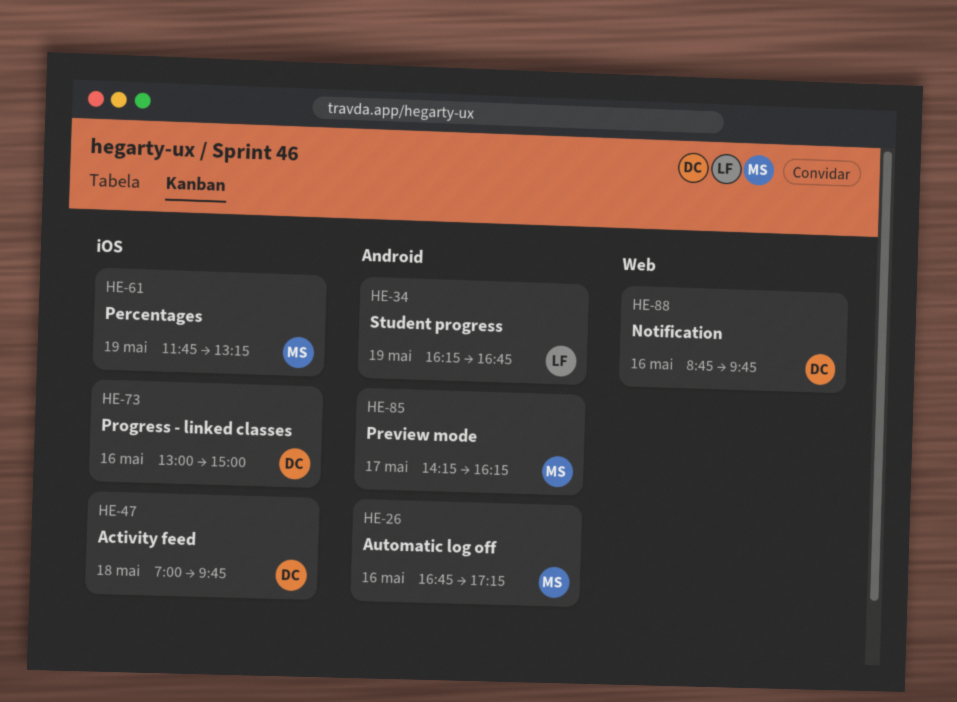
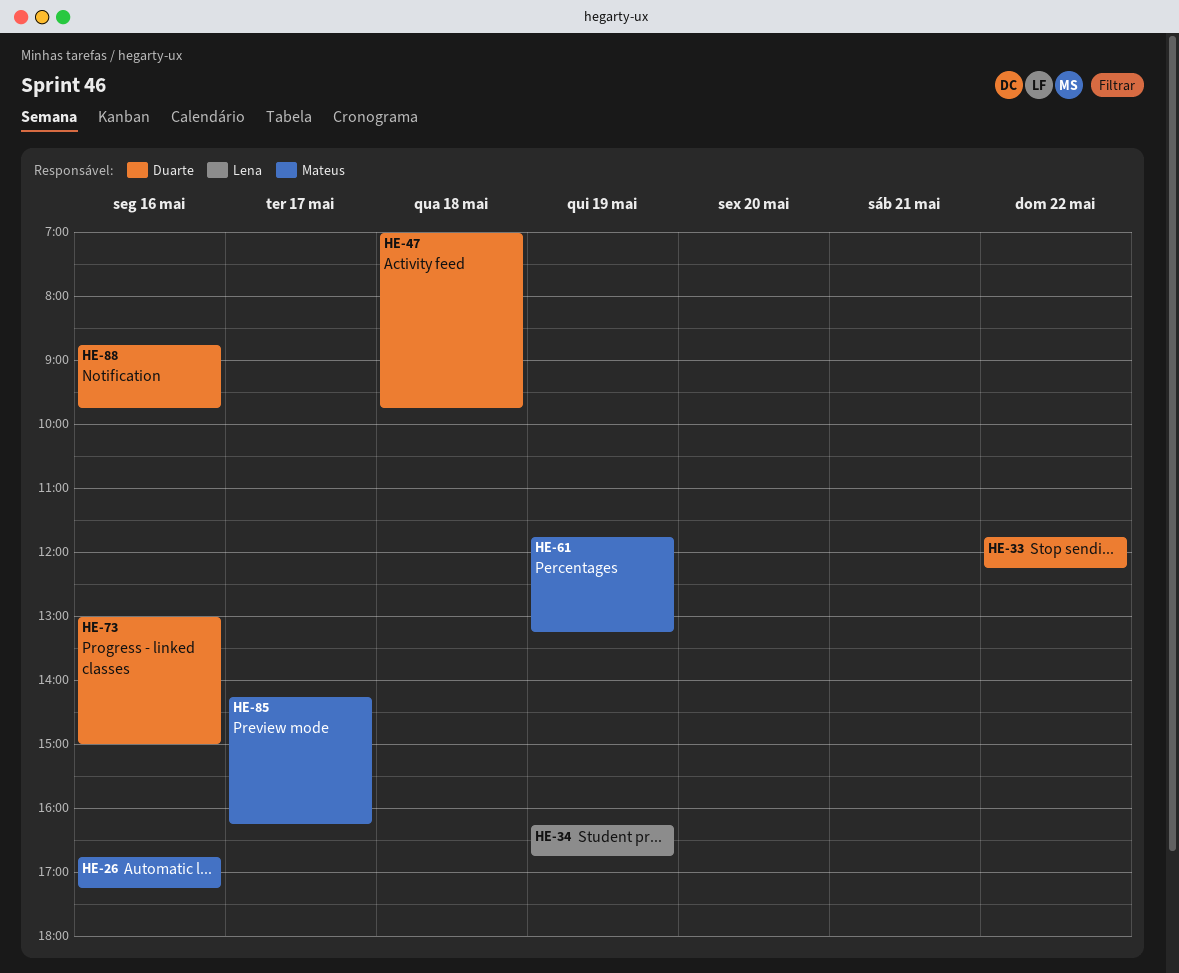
HE-33: none -> present

